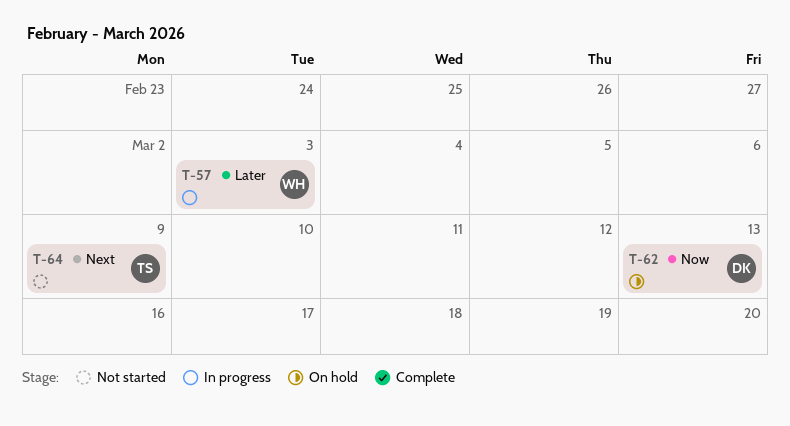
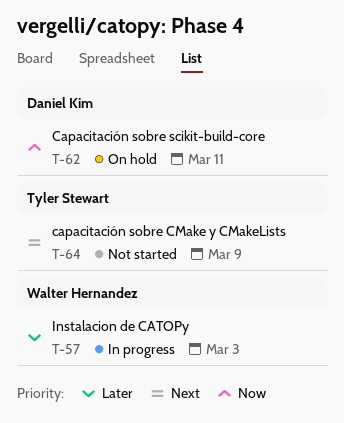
T-62, due: Mar 13 -> Mar 11

